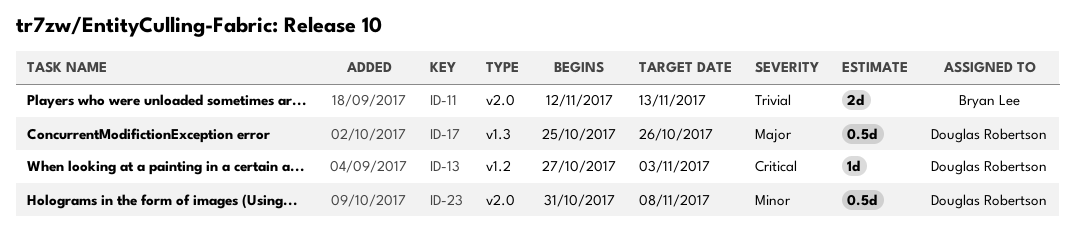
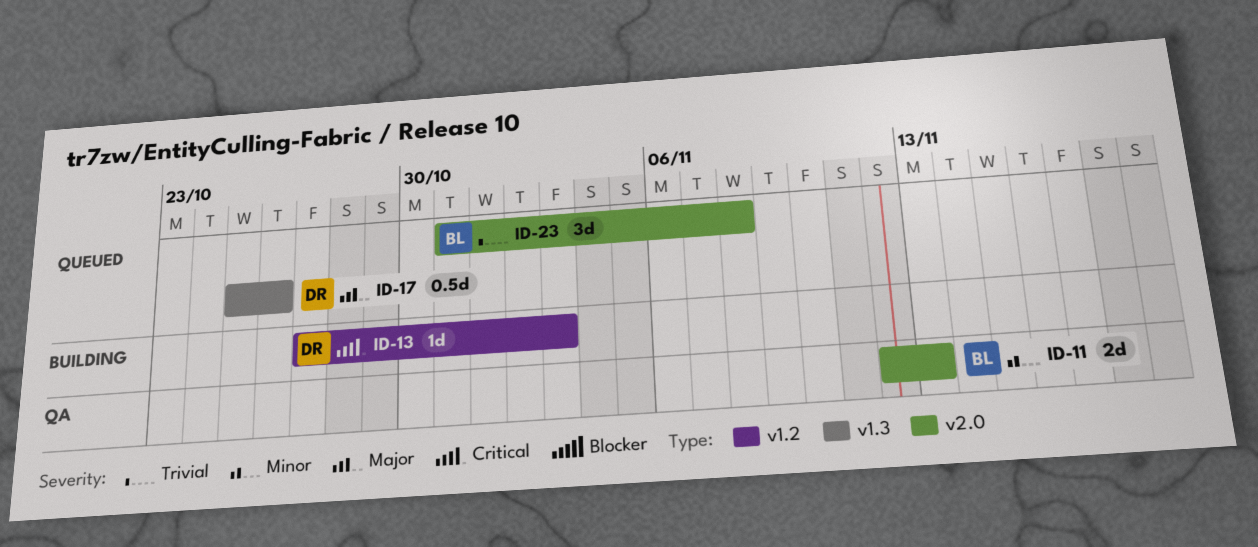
ID-11, priority: Trivial -> Minor
ID-23, owner: Douglas Robertson -> Bryan Lee
ID-23, priority: Minor -> Trivial
ID-23, estimate: 0.5d -> 3d

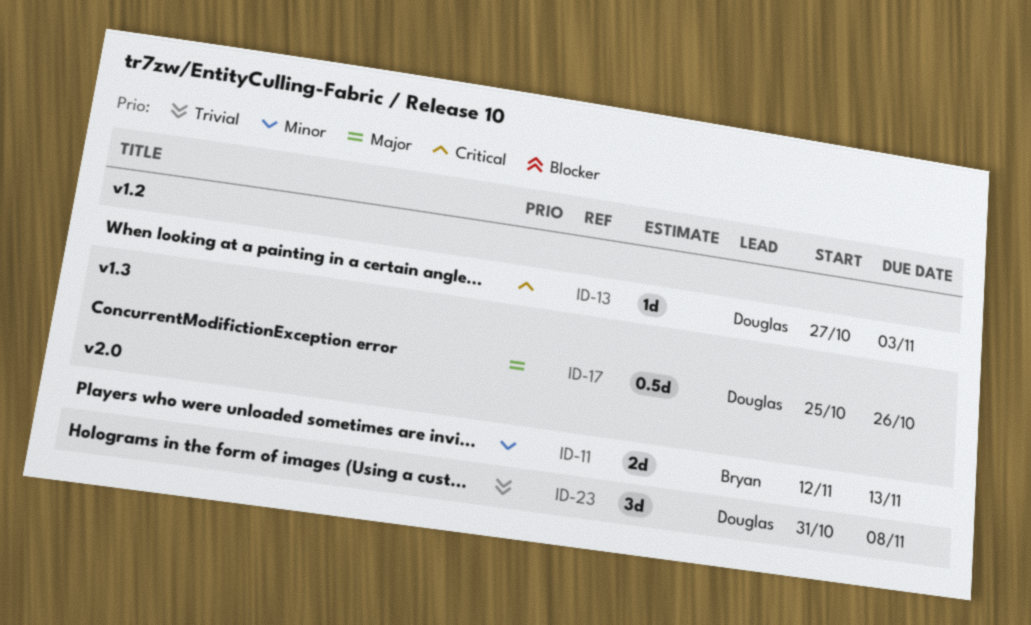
ID-23, owner: Bryan -> Douglas

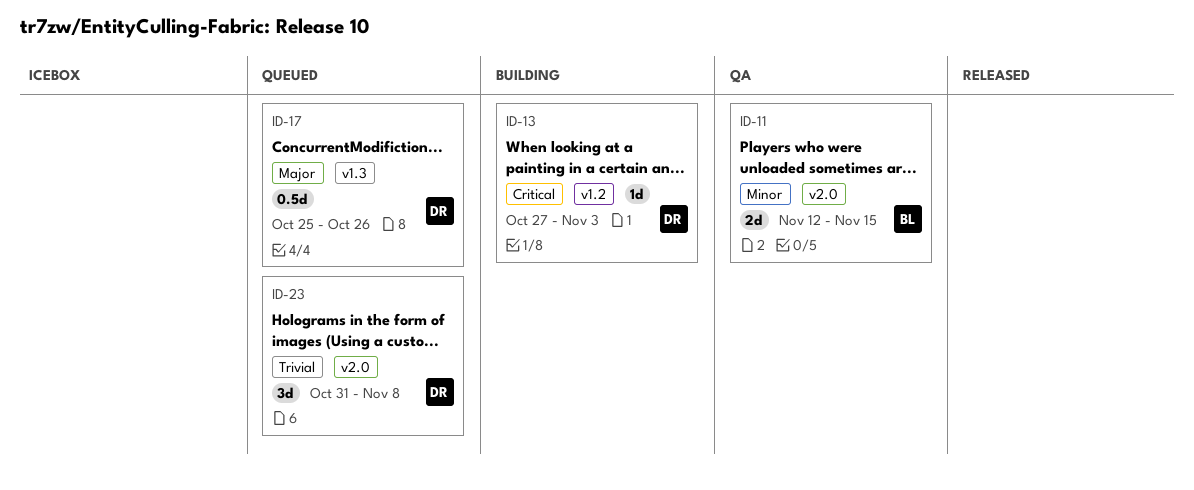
ID-11, due: Nov 13 -> Nov 15

